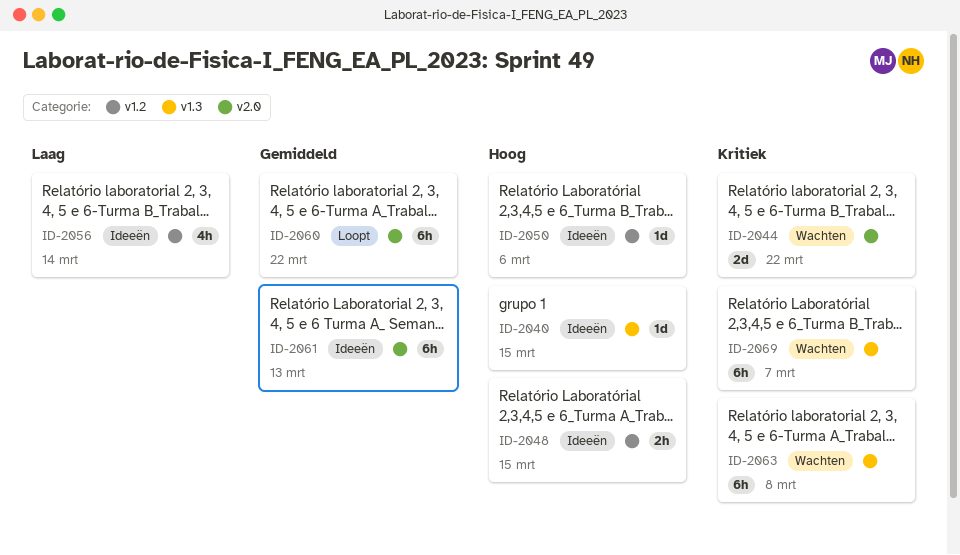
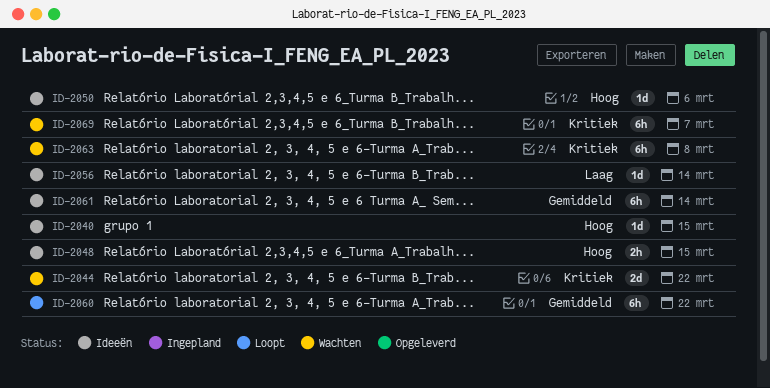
ID-2056, estimate: 4h -> 1d
ID-2061, due: Mar 13 -> Mar 14

